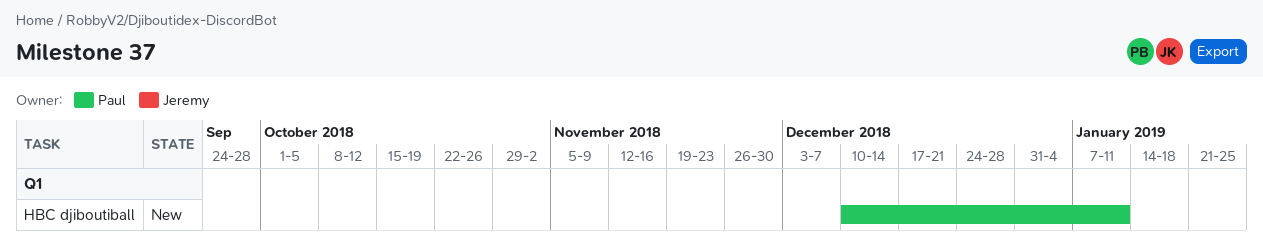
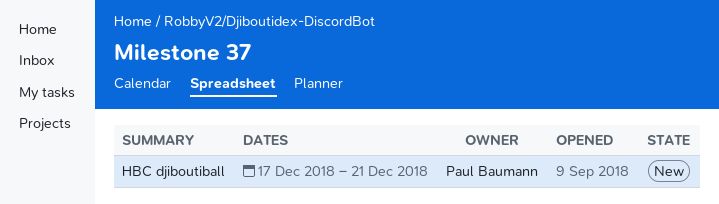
HBC djiboutiball, start: Dec 10 -> Dec 17
HBC djiboutiball, due: Jan 11 -> Dec 21

